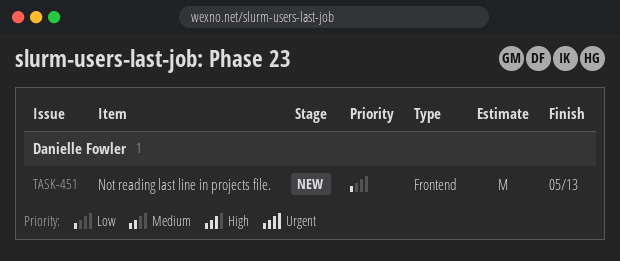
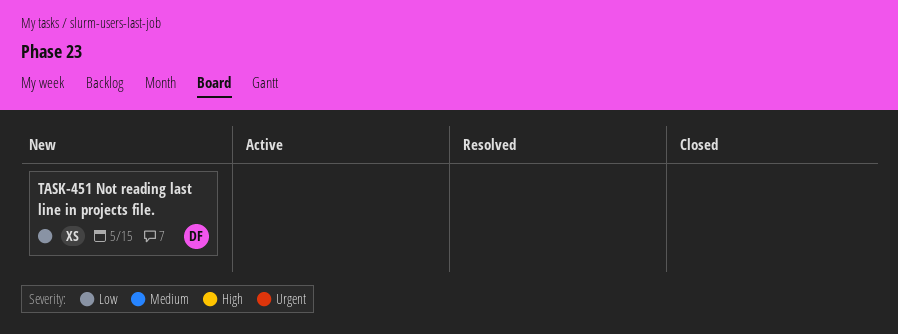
TASK-451, estimate: M -> XS
TASK-451, due: May 13 -> May 15

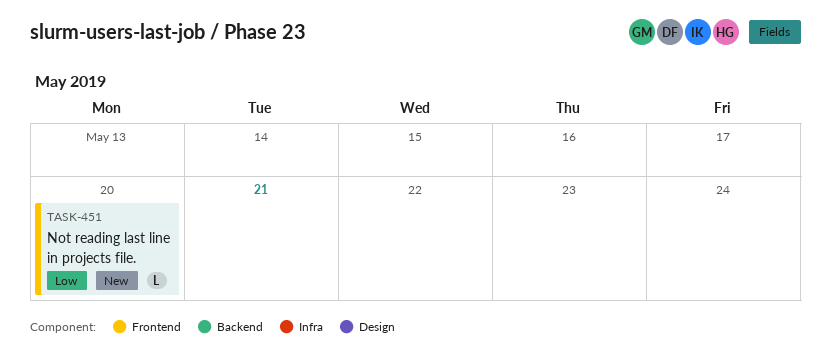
TASK-451, estimate: XS -> L
TASK-451, due: May 15 -> May 20

